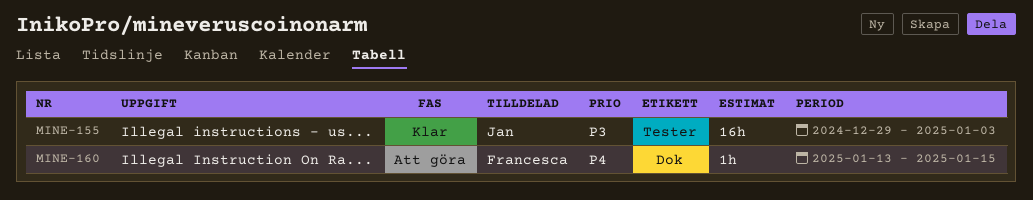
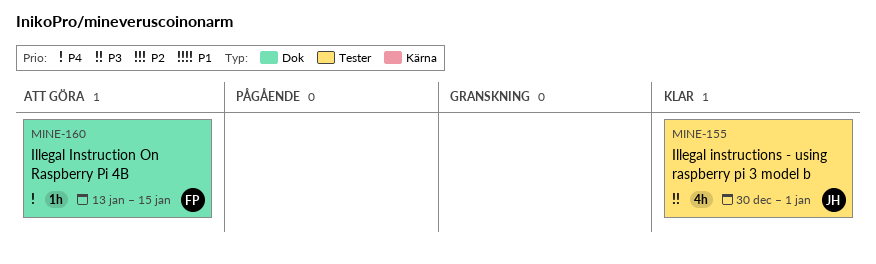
MINE-155, estimate: 16h -> 4h
MINE-155, start: Dec 29 -> Dec 30
MINE-155, due: Jan 3 -> Jan 1

